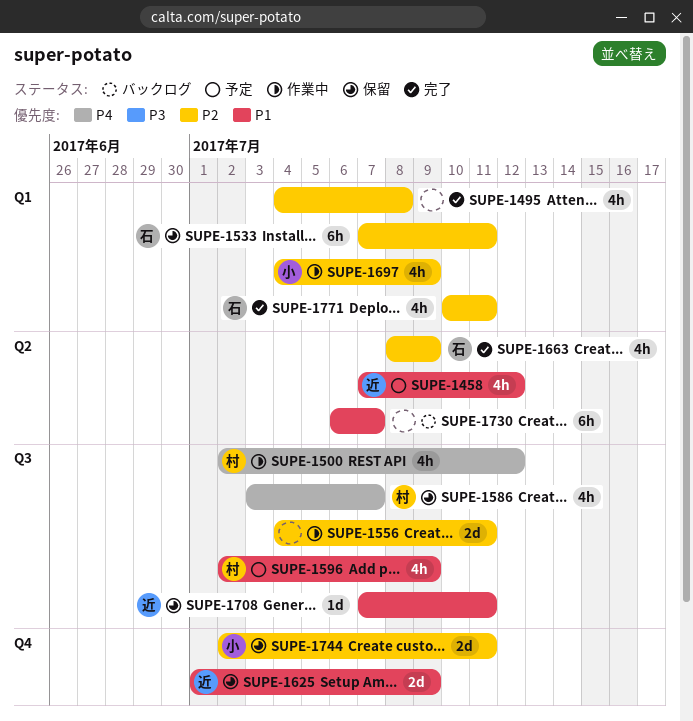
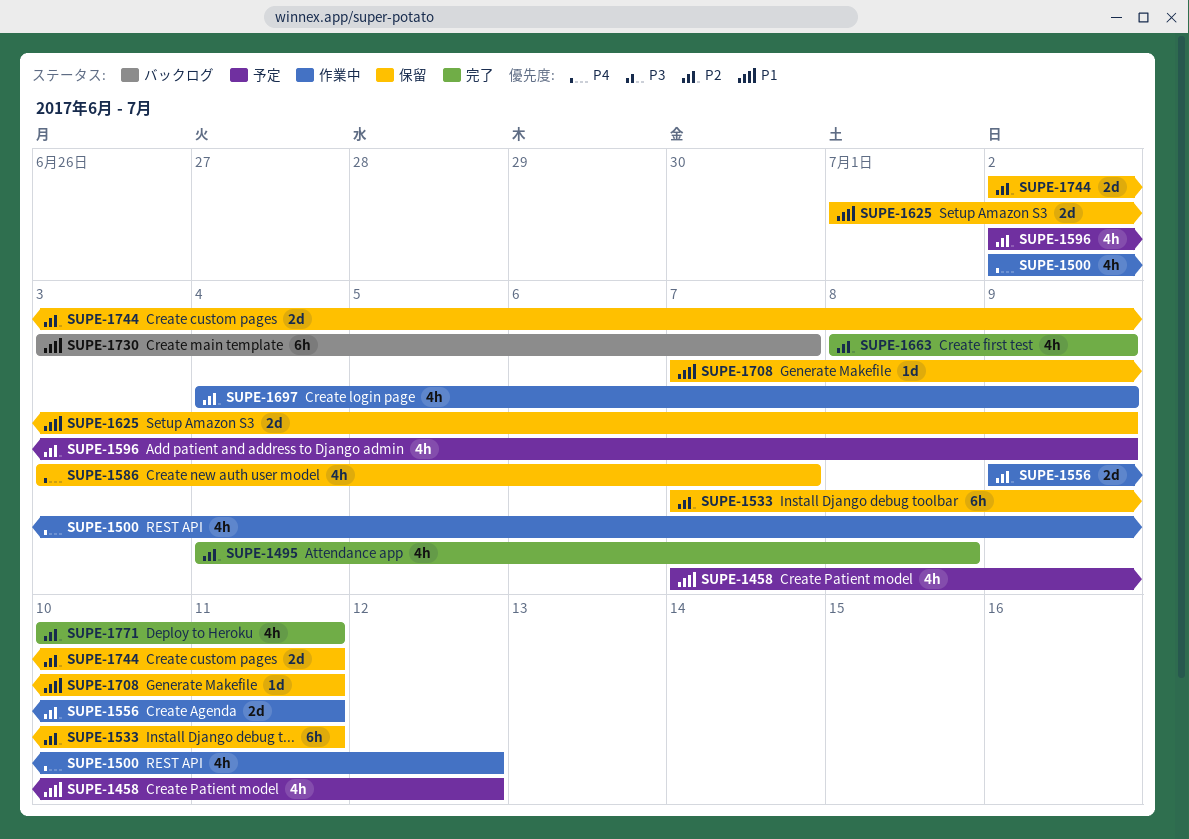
SUPE-1556, start: Jul 4 -> Jul 9
SUPE-1596, priority: P1 -> P2
SUPE-1730, start: Jul 6 -> Jul 3

